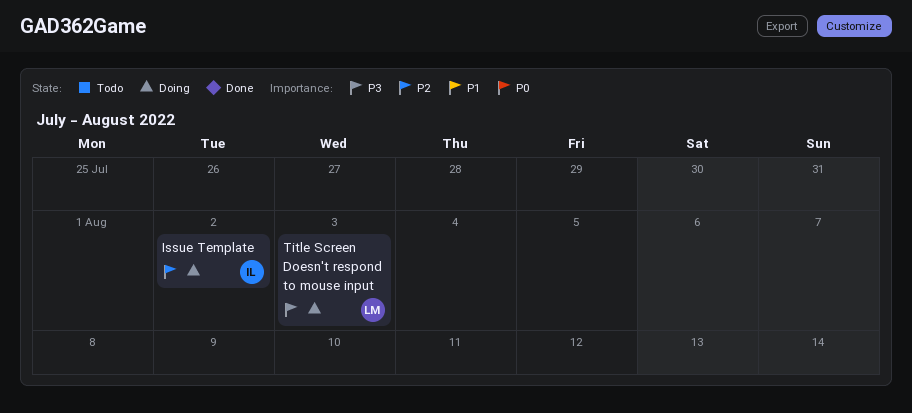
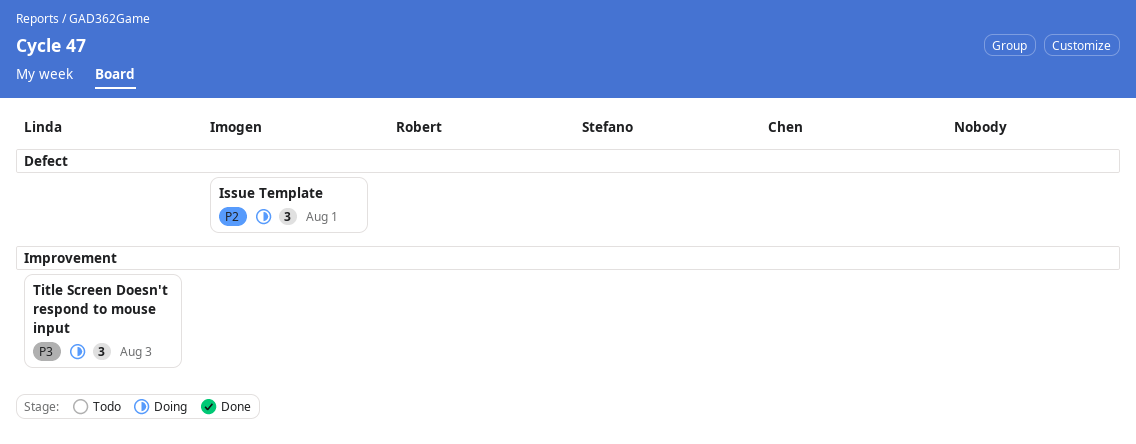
Issue Template, due: Aug 2 -> Aug 1

